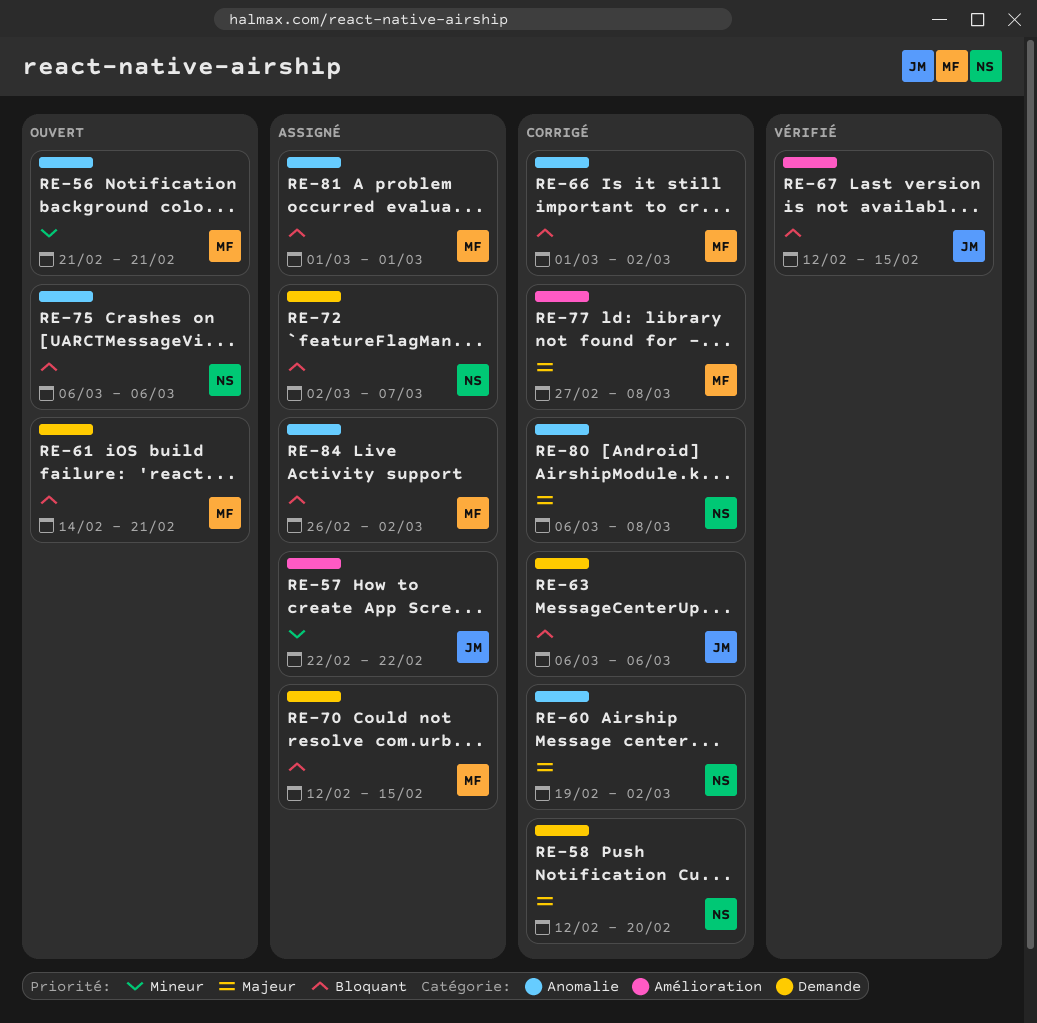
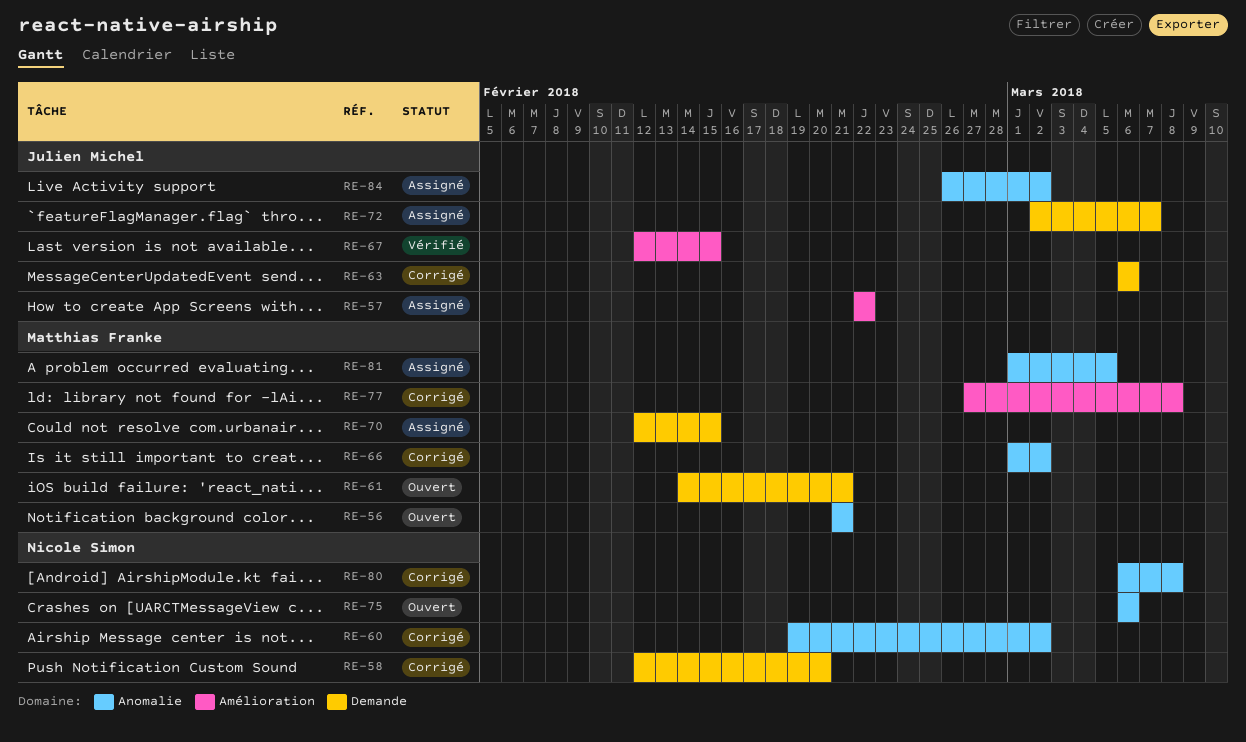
RE-72, owner: Nicole Simon -> Julien Michel
RE-81, due: Mar 1 -> Mar 5
RE-84, owner: Matthias Franke -> Julien Michel

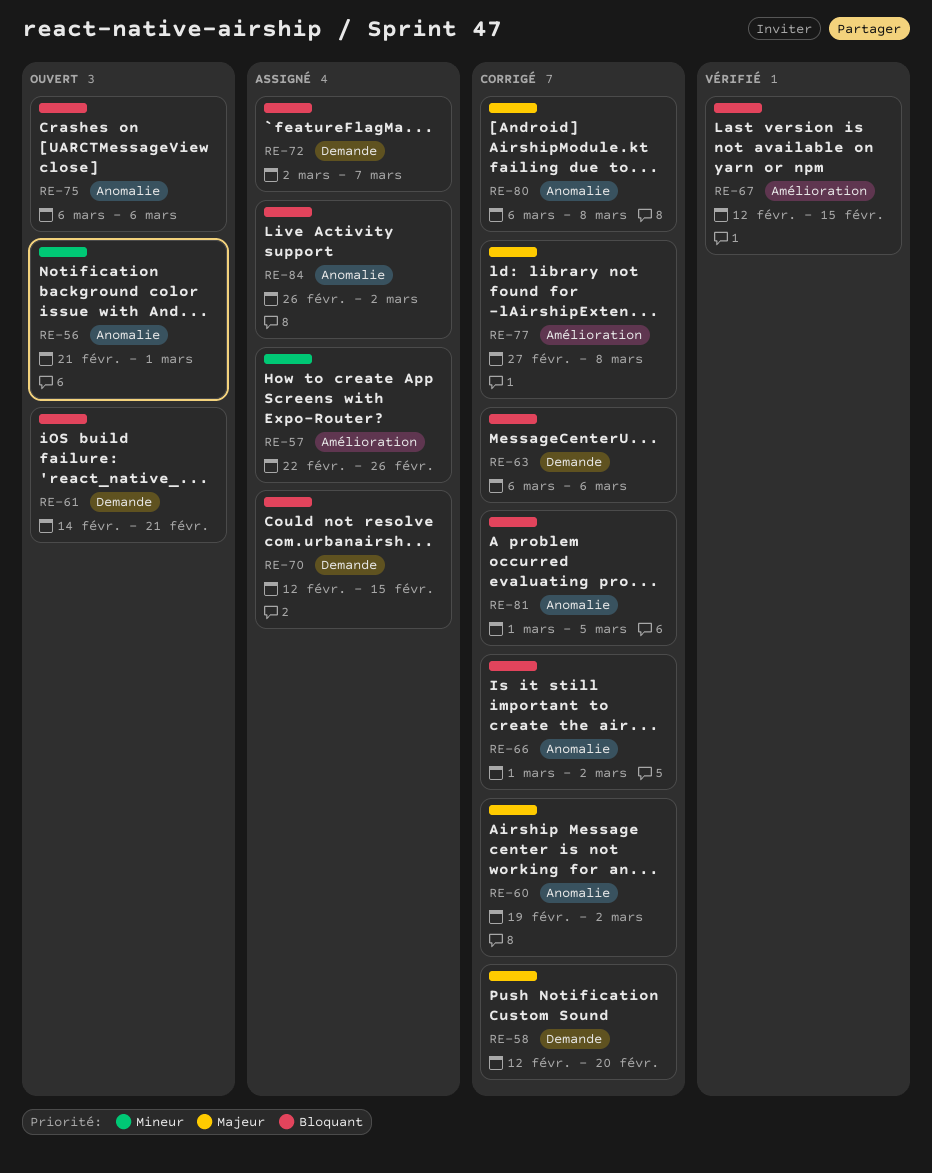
RE-56, due: Feb 21 -> Mar 1
RE-57, due: Feb 22 -> Feb 26
RE-81, status: Assigné -> Corrigé

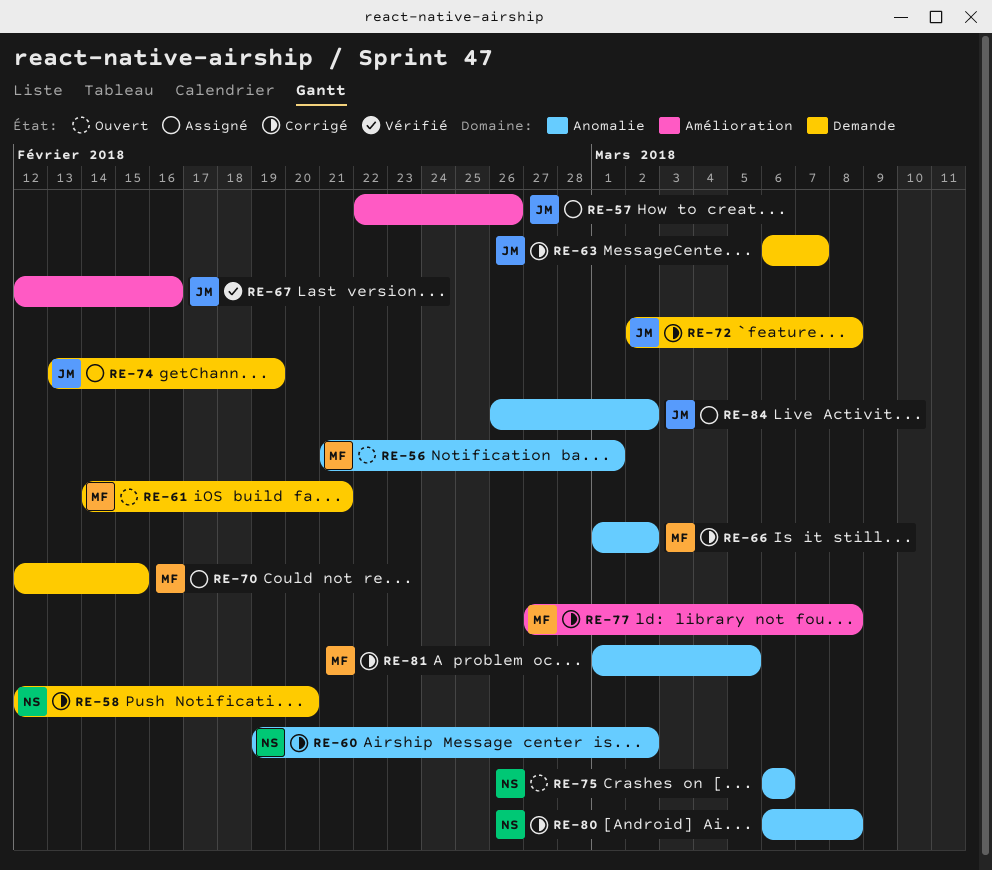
RE-63, due: Mar 6 -> Mar 7
RE-67, due: Feb 15 -> Feb 16
RE-72, status: Assigné -> Corrigé
RE-72, due: Mar 7 -> Mar 8
RE-74: none -> present

